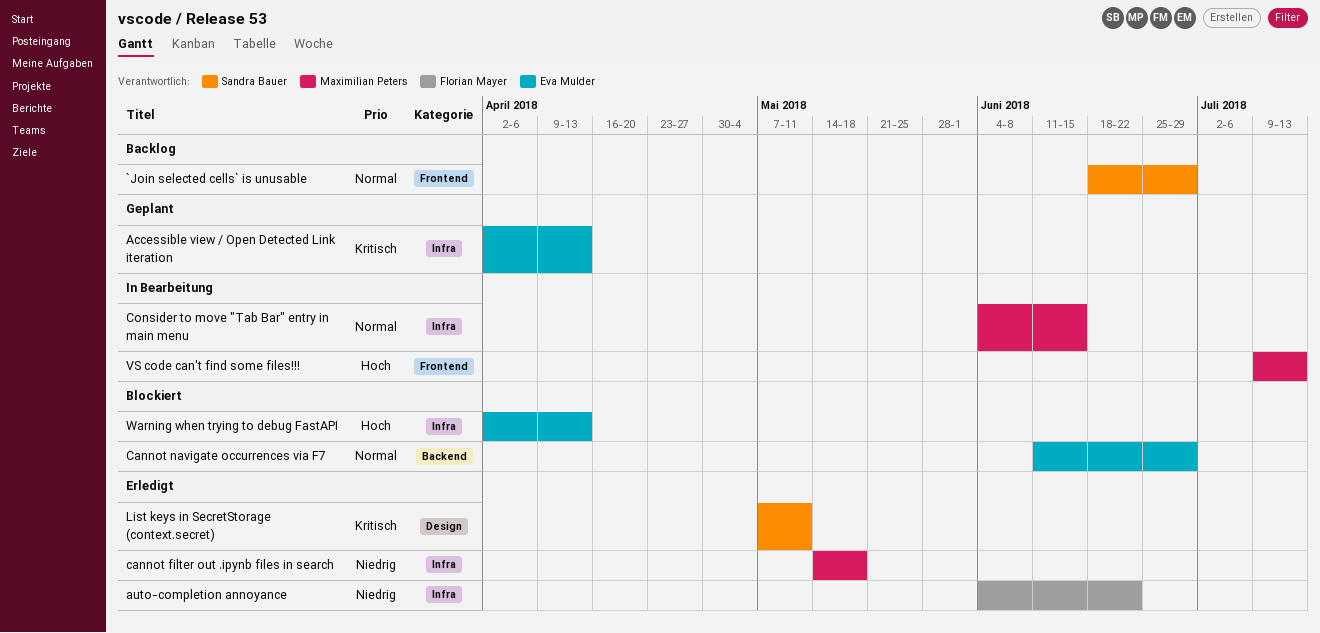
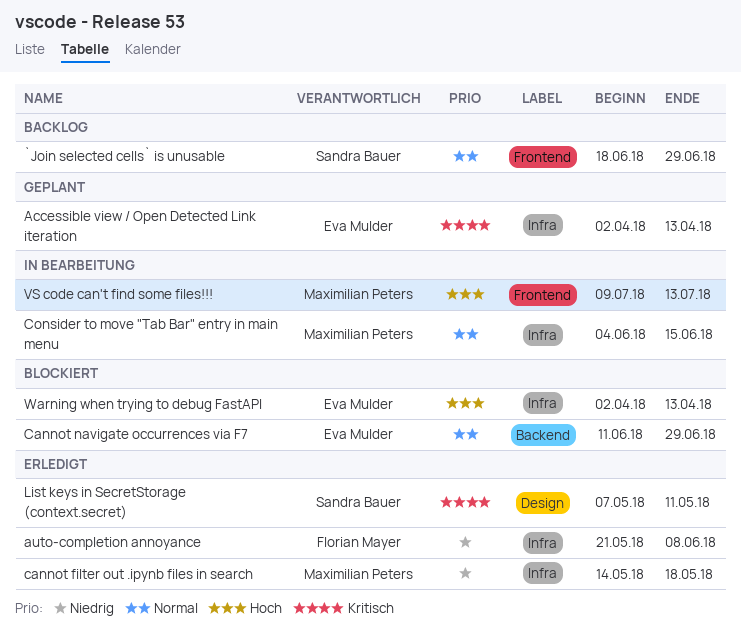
auto-completion annoyance, start: Jun 4 -> May 21
auto-completion annoyance, due: Jun 22 -> Jun 8

